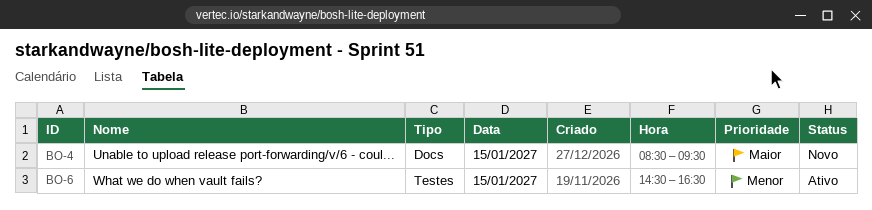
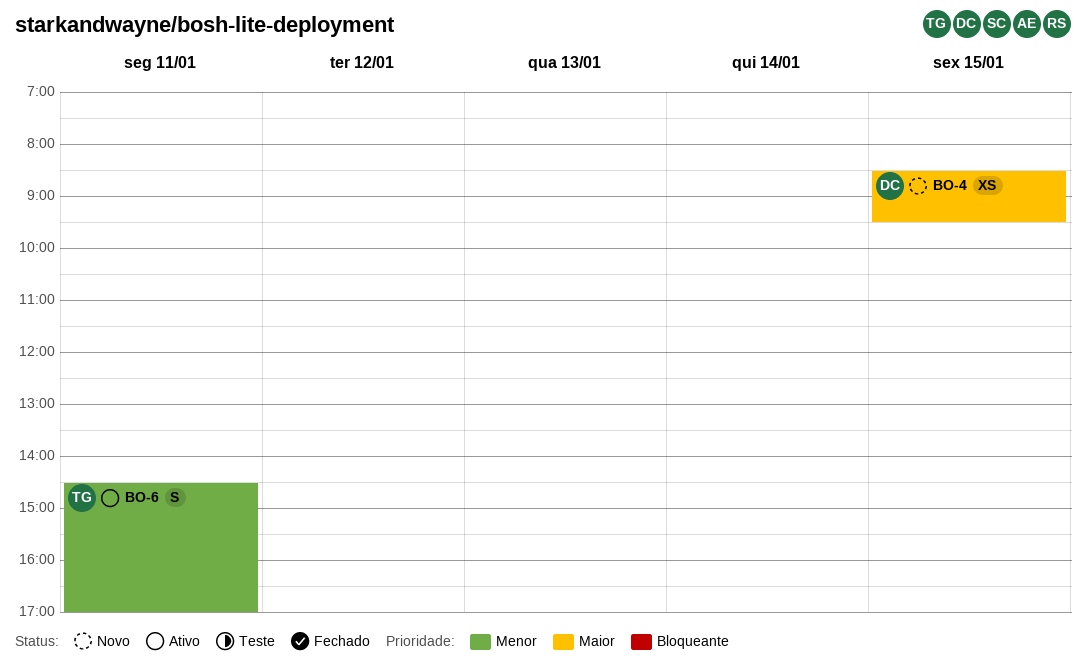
BO-6, day: Jan 15 -> Jan 11
BO-6, ends: 16:30 -> 17:00

